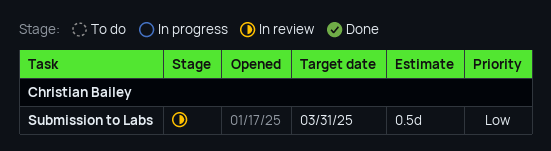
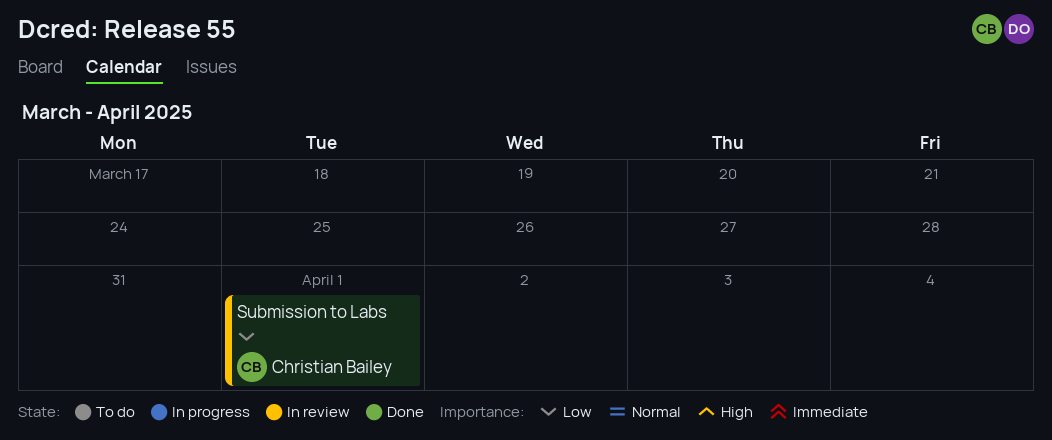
Submission to Labs, due: Mar 31 -> Apr 1

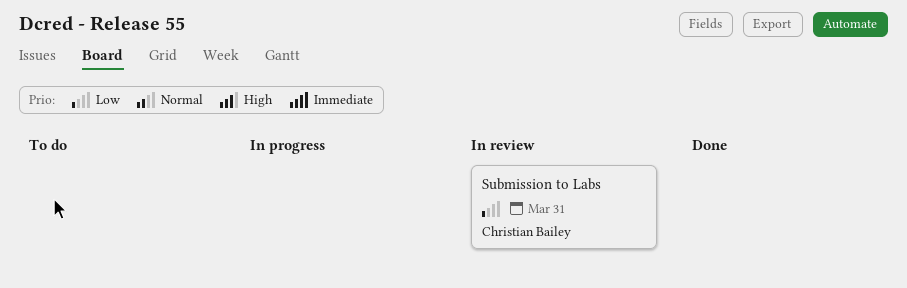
Submission to Labs, due: Apr 1 -> Mar 31

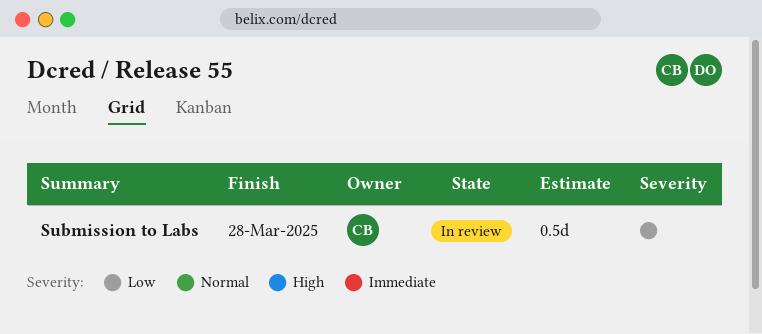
Submission to Labs, due: Mar 31 -> Mar 28

